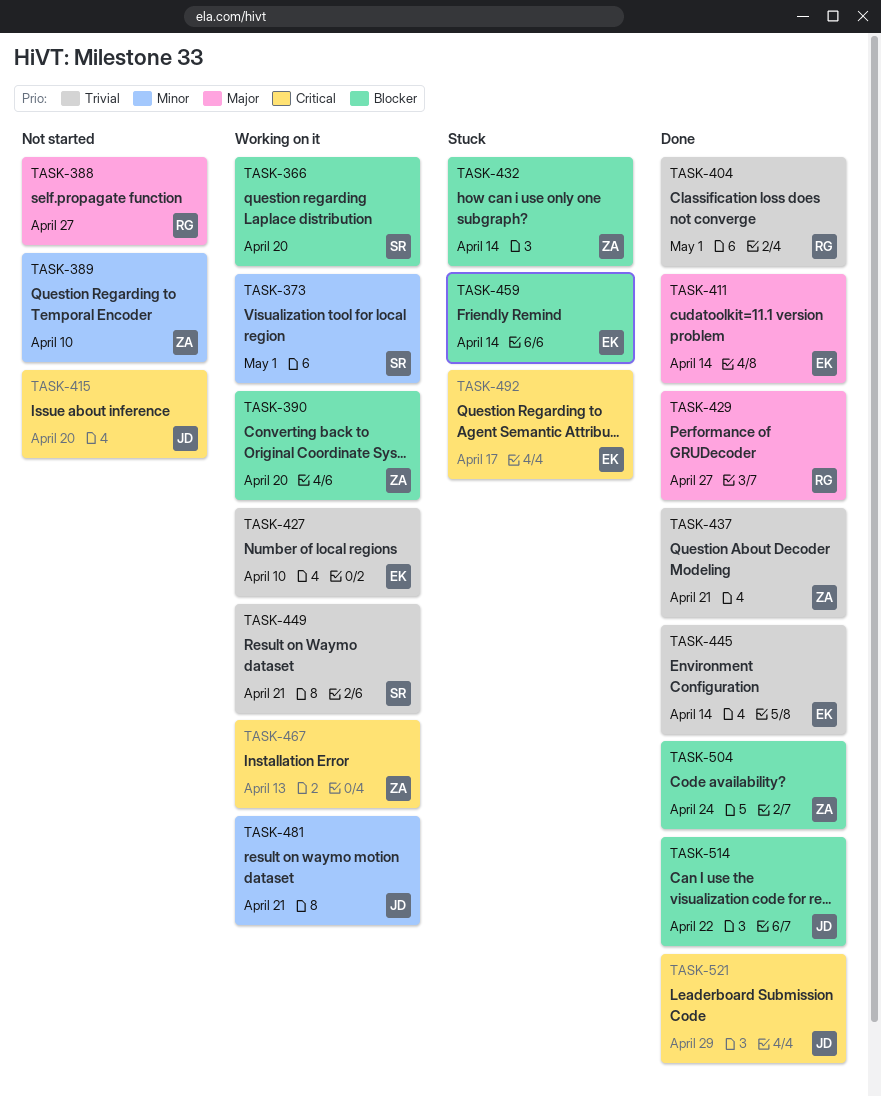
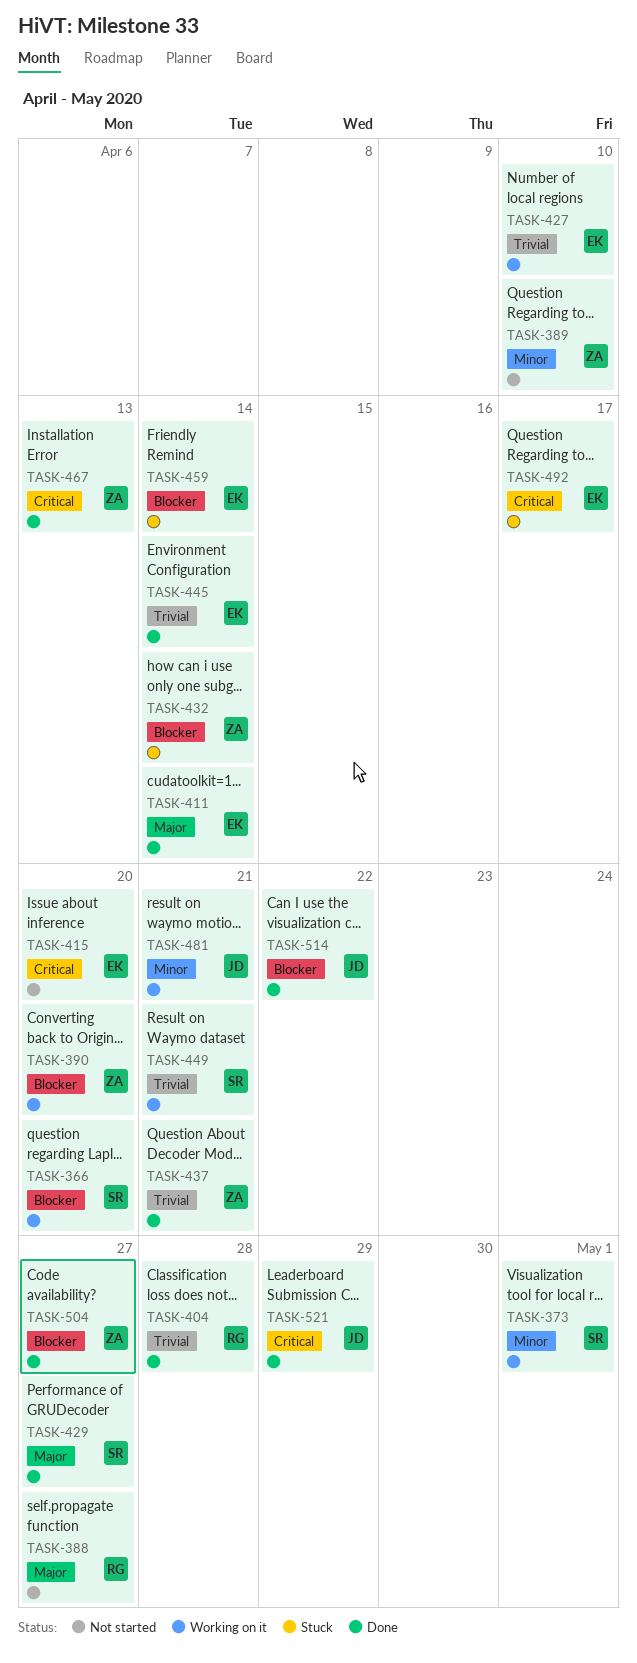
TASK-404, due: May 1 -> Apr 28
TASK-415, owner: JD -> EK
TASK-429, owner: RG -> SR
TASK-467, status: Working on it -> Done
TASK-504, due: Apr 24 -> Apr 27

